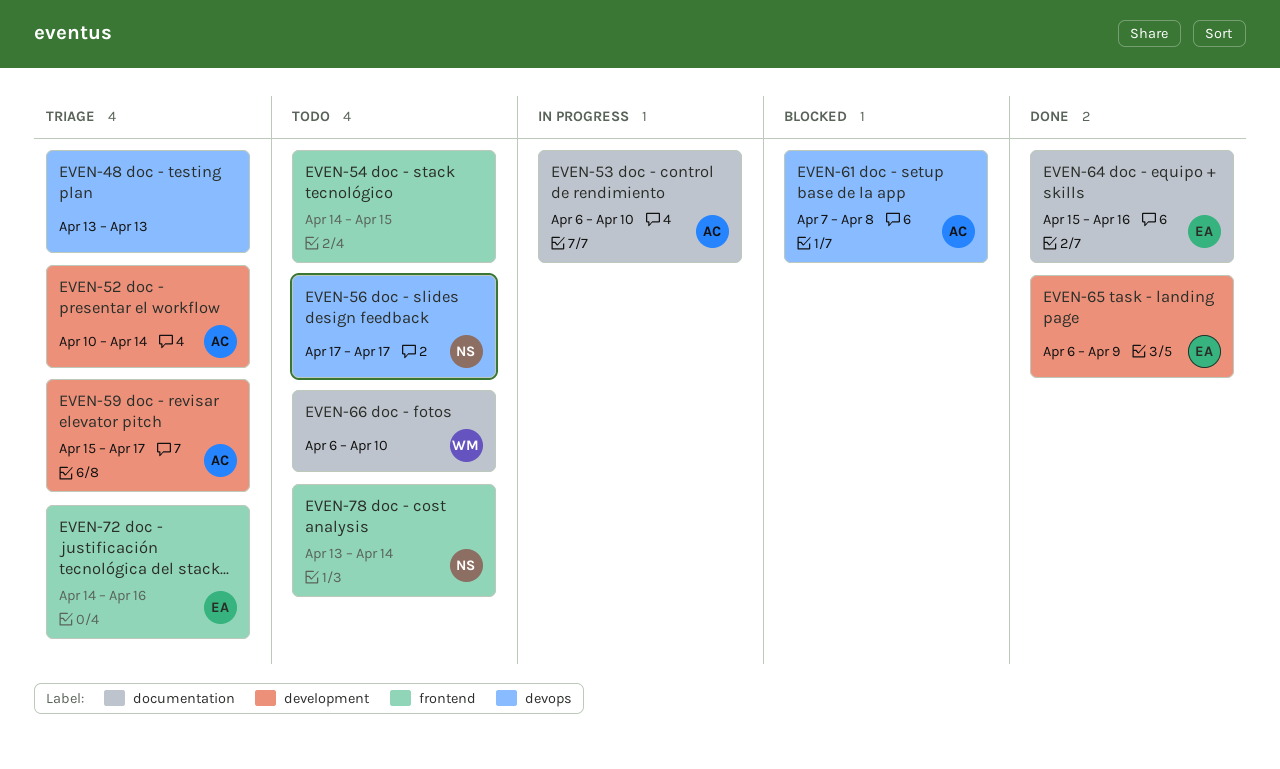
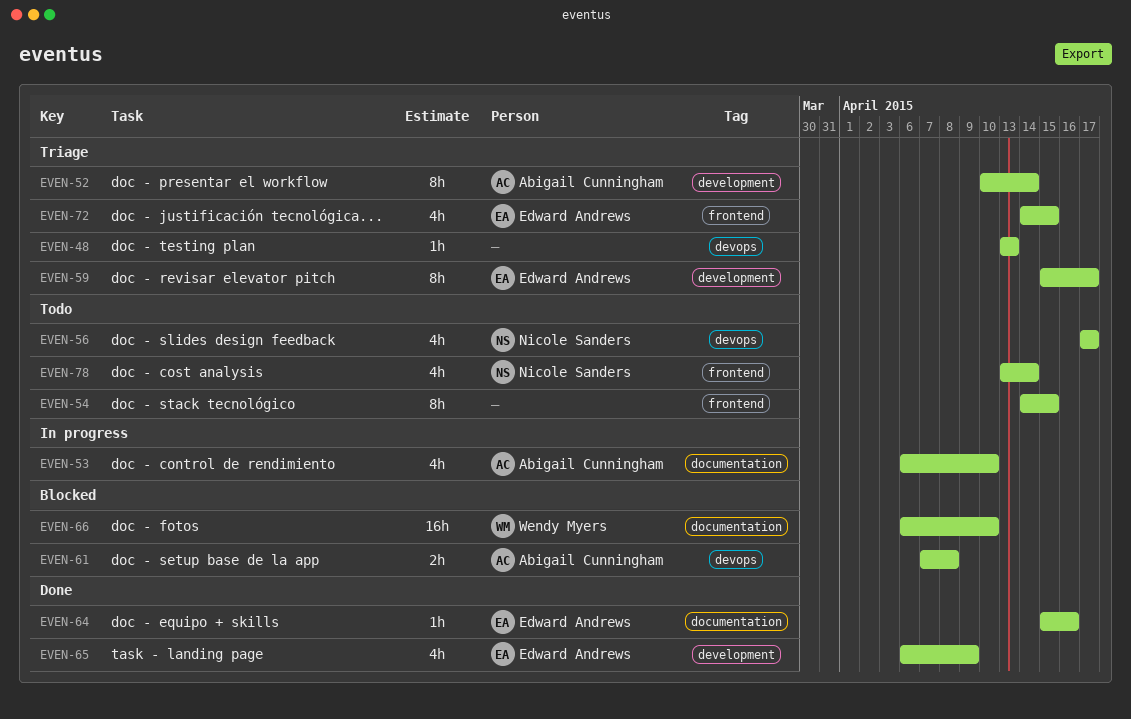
EVEN-59, owner: Abigail Cunningham -> Edward Andrews
EVEN-66, status: Todo -> Blocked
EVEN-72, due: Apr 16 -> Apr 15

